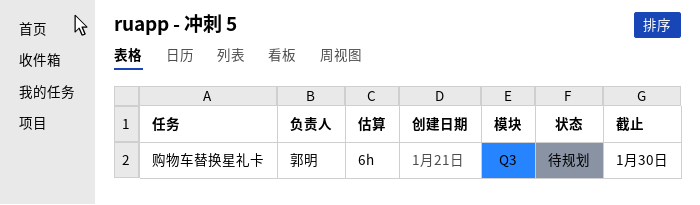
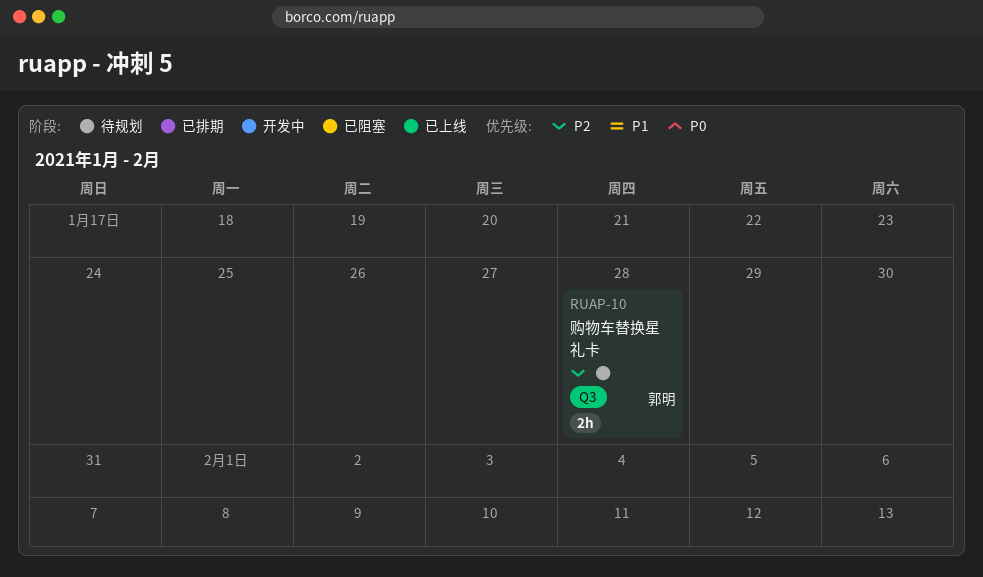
购物车替换星礼卡, estimate: 6h -> 2h
购物车替换星礼卡, due: Jan 30 -> Jan 28

